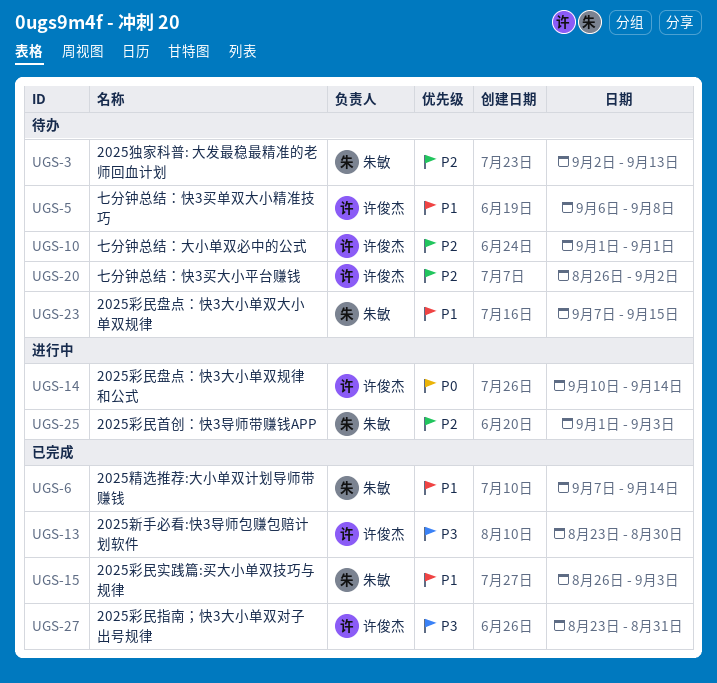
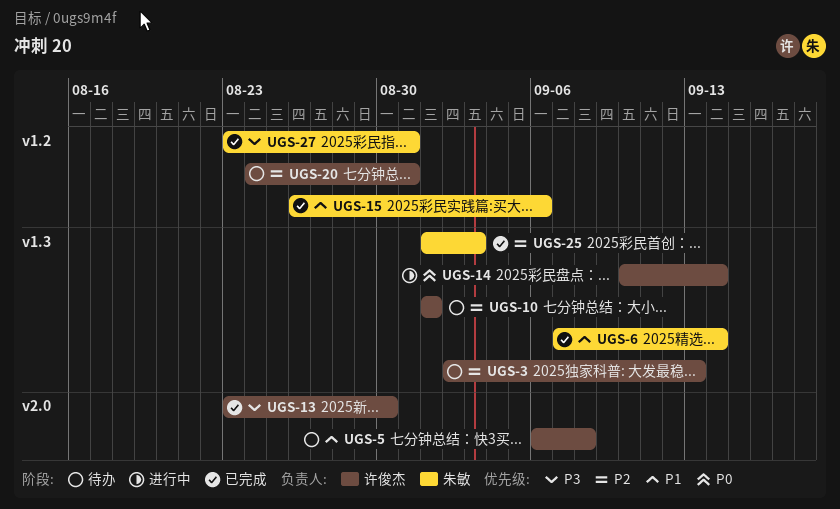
UGS-3, owner: 朱敏 -> 许俊杰
UGS-15, due: Sep 3 -> Sep 6
UGS-20, start: Aug 26 -> Aug 24
UGS-20, due: Sep 2 -> Aug 31
UGS-23: present -> none
UGS-25, status: 进行中 -> 已完成
UGS-27, owner: 许俊杰 -> 朱敏

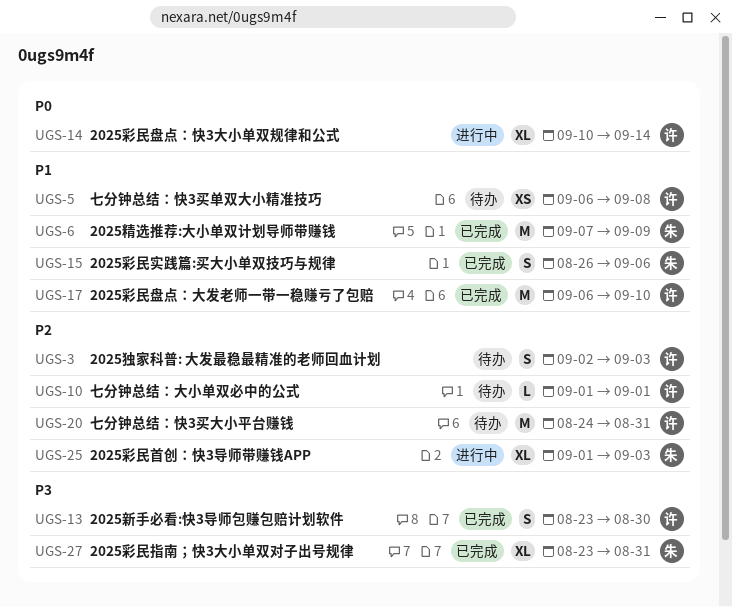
UGS-3, due: Sep 13 -> Sep 3
UGS-6, due: Sep 14 -> Sep 9
UGS-17: none -> present
UGS-25, status: 已完成 -> 进行中

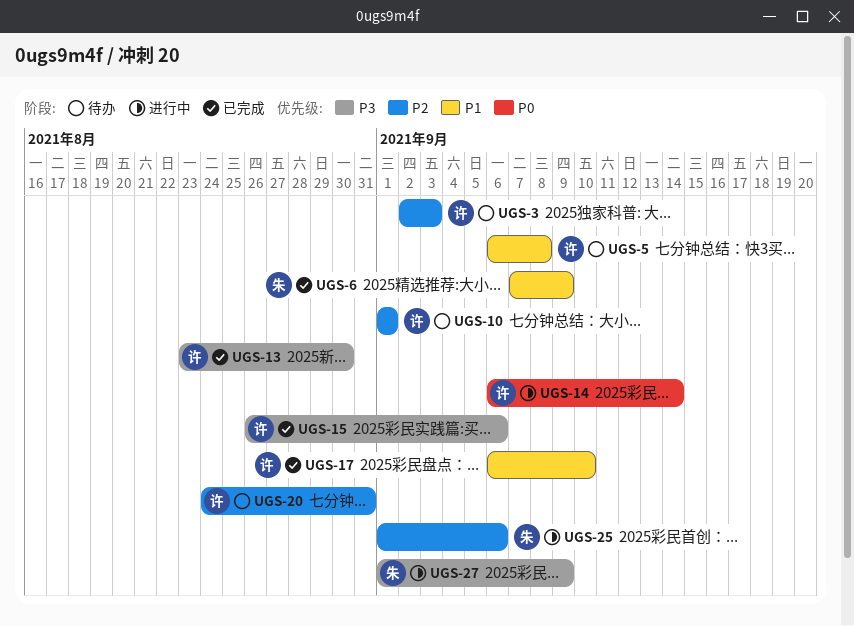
UGS-14, start: Sep 10 -> Sep 6
UGS-15, owner: 朱 -> 许
UGS-15, priority: P1 -> P3
UGS-25, due: Sep 3 -> Sep 6
UGS-27, status: 已完成 -> 进行中
UGS-27, start: Aug 23 -> Sep 1
UGS-27, due: Aug 31 -> Sep 9

